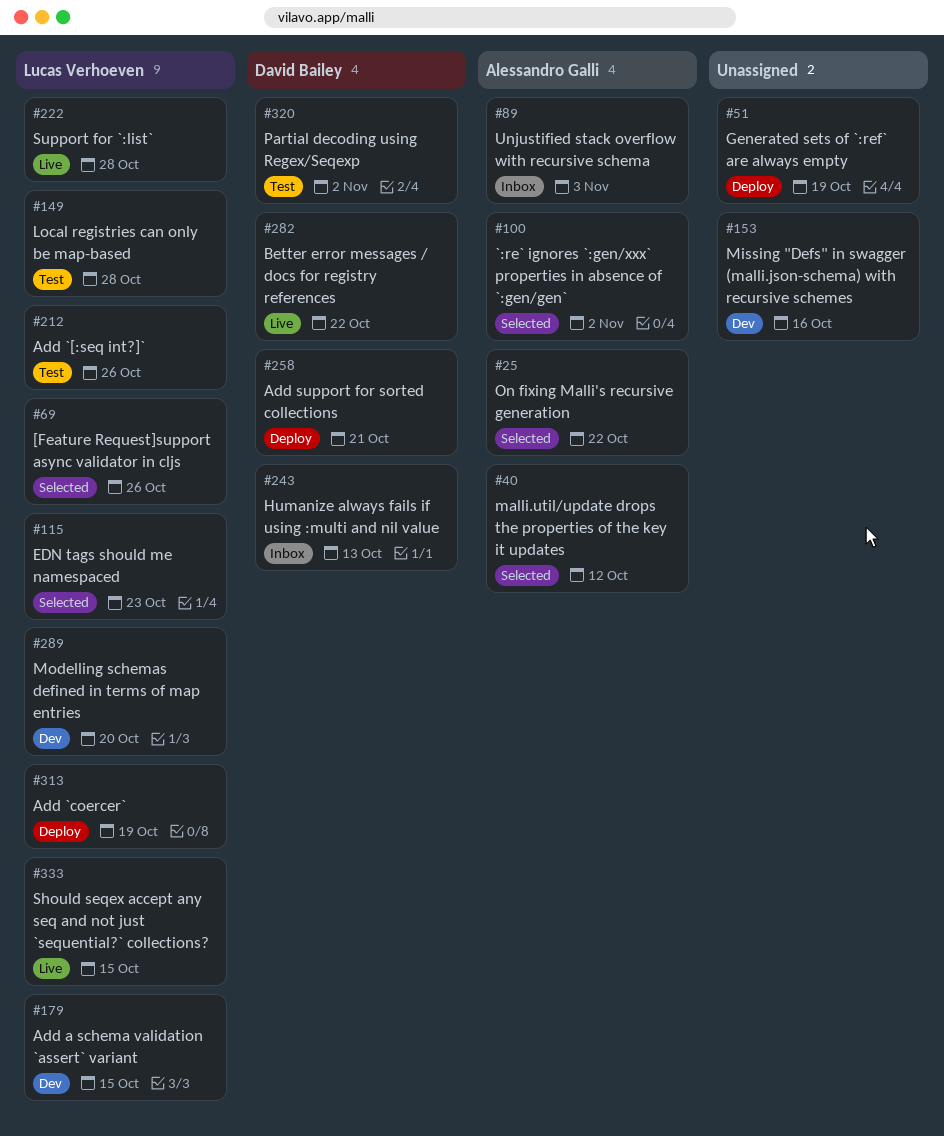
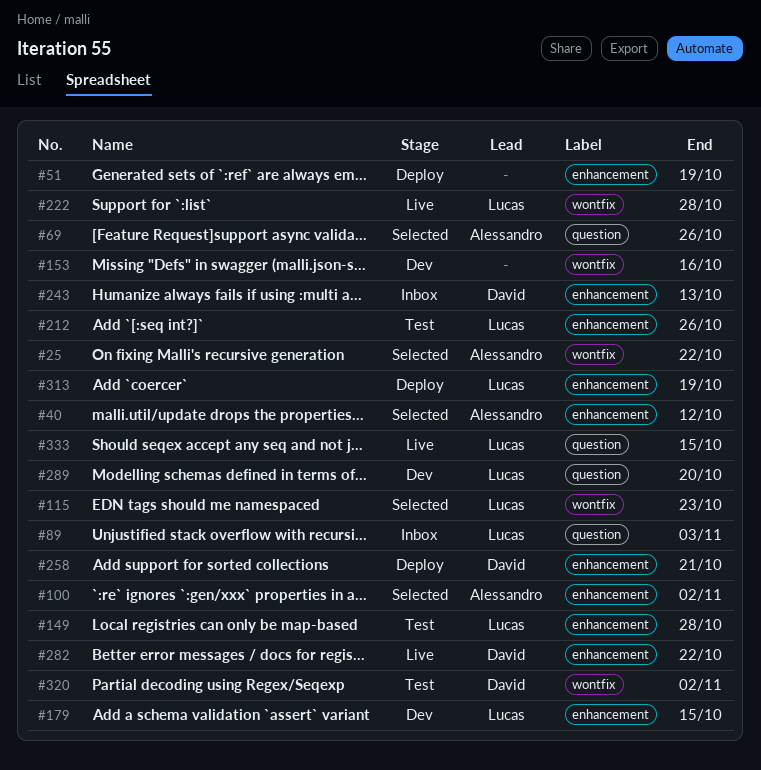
#69, owner: Lucas Verhoeven -> Alessandro Galli
#89, owner: Alessandro Galli -> Lucas Verhoeven

